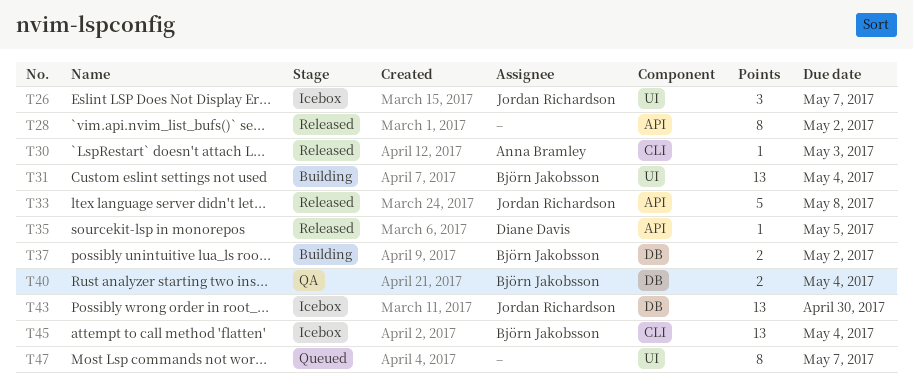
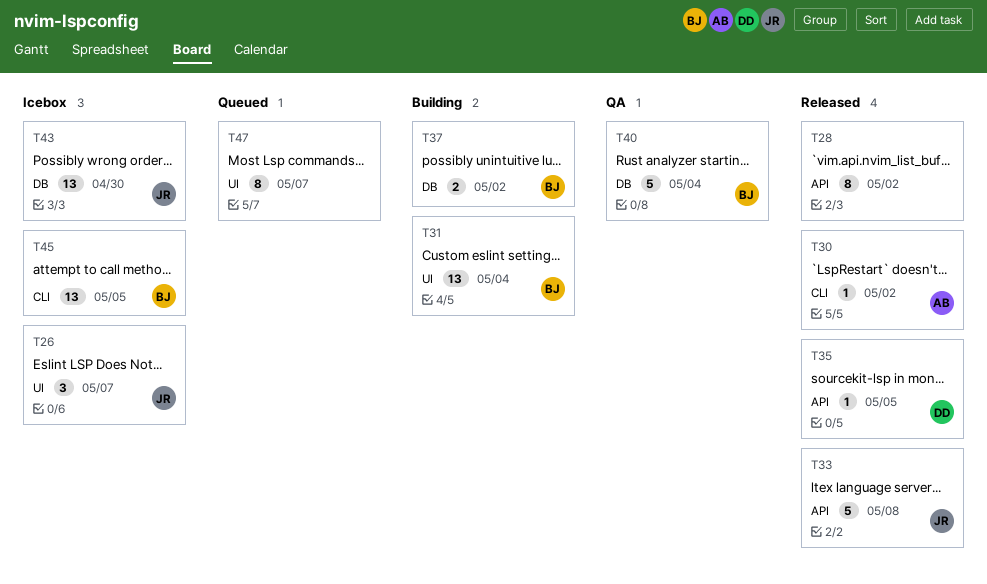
T30, due: May 3 -> May 2
T40, estimate: 2 -> 5
T45, due: May 4 -> May 5

